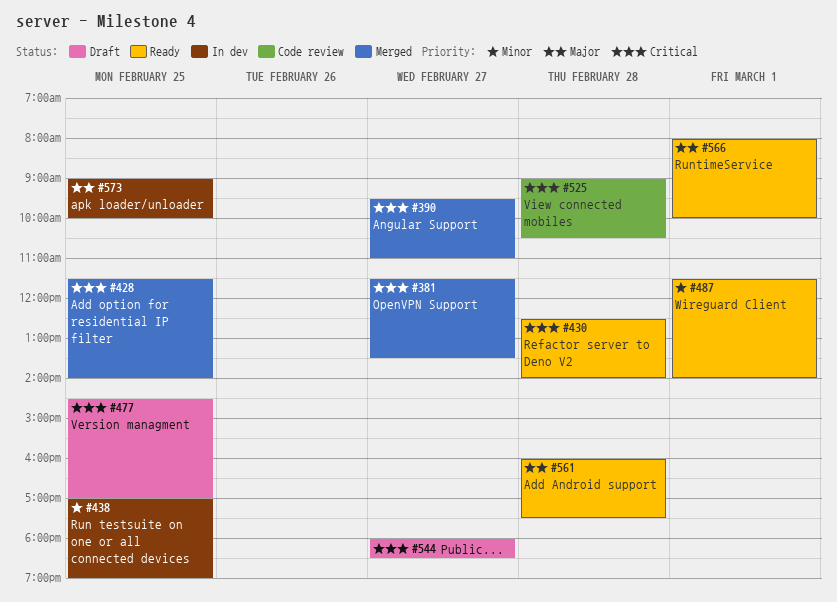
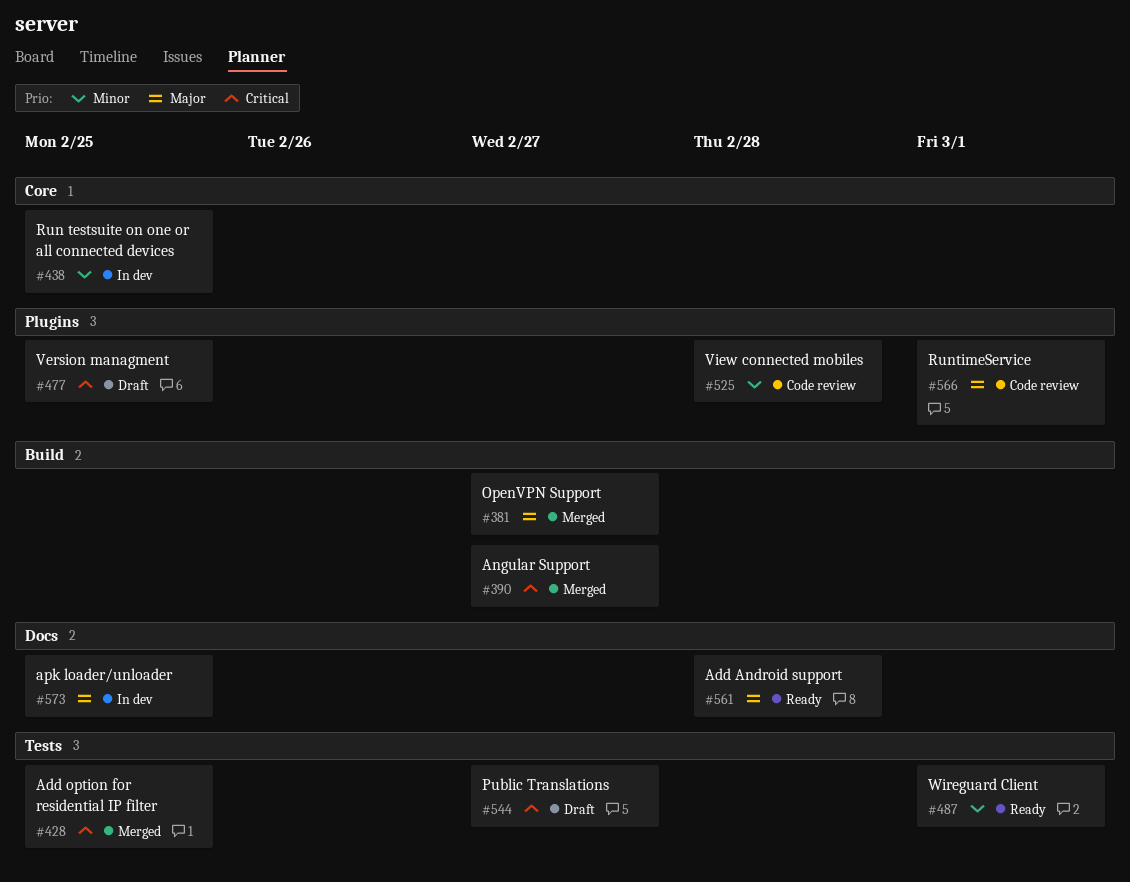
#381, priority: Critical -> Major
#430: present -> none
#525, priority: Critical -> Minor
#566, status: Ready -> Code review

